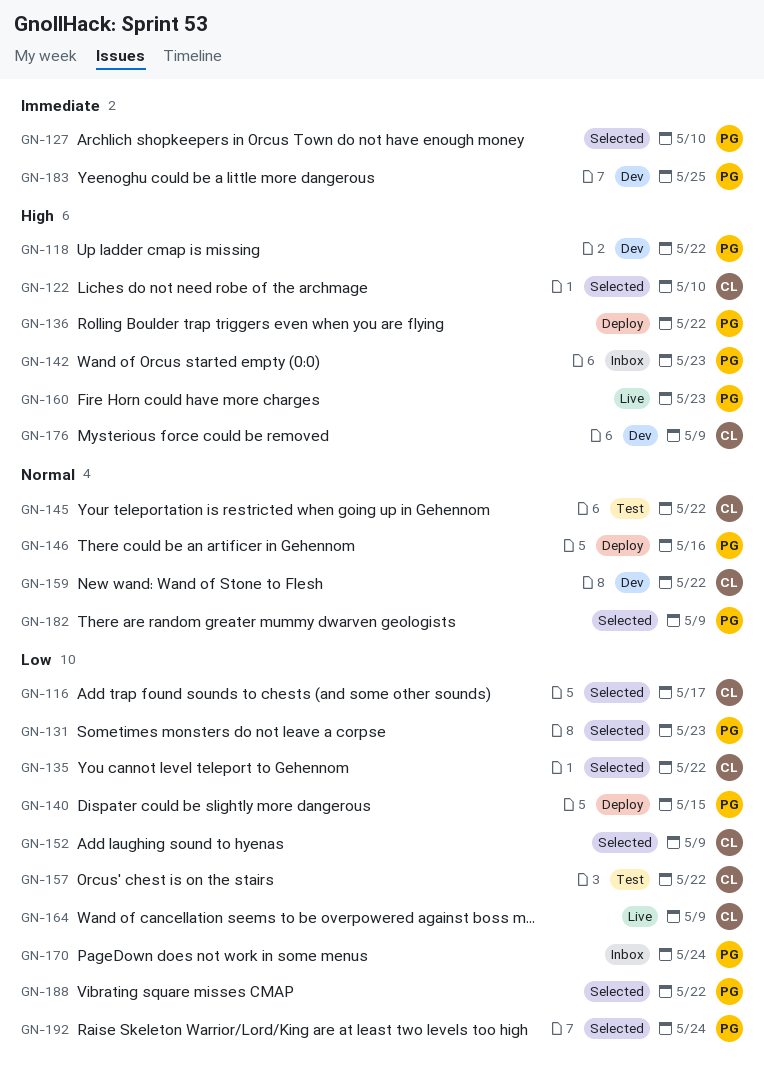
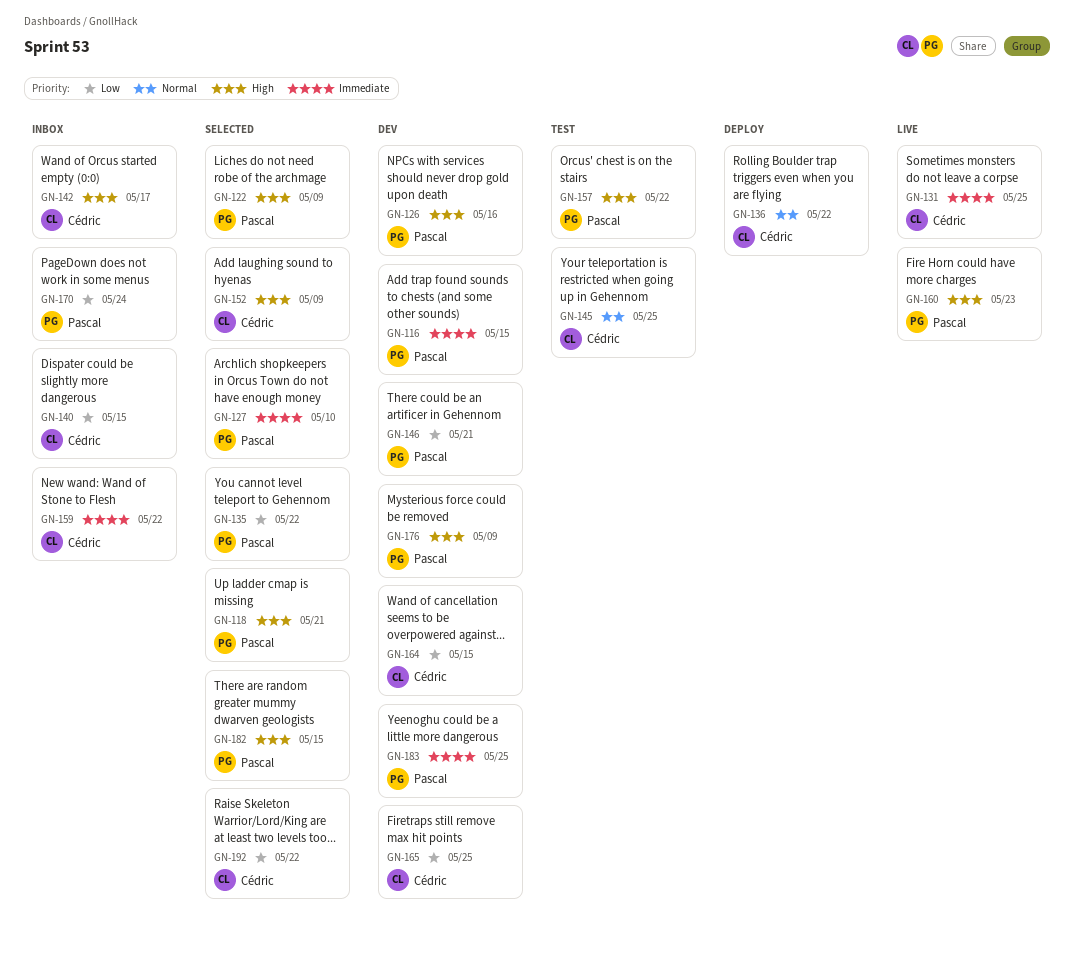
GN-116, status: Selected -> Dev
GN-116, owner: Cédric -> Pascal
GN-116, priority: Low -> Immediate
GN-116, due: May 17 -> May 15
GN-118, status: Dev -> Selected
GN-118, due: May 22 -> May 21
GN-122, owner: Cédric -> Pascal
GN-122, due: May 10 -> May 9
GN-126: none -> present
GN-131, status: Selected -> Live
GN-131, owner: Pascal -> Cédric
GN-131, priority: Low -> Immediate
GN-131, due: May 23 -> May 25
GN-135, owner: Cédric -> Pascal
GN-136, owner: Pascal -> Cédric
GN-136, priority: High -> Normal
GN-140, status: Deploy -> Inbox
GN-140, owner: Pascal -> Cédric
GN-142, owner: Pascal -> Cédric
GN-142, due: May 23 -> May 17
GN-145, due: May 22 -> May 25
GN-146, status: Deploy -> Dev
GN-146, priority: Normal -> Low
GN-146, due: May 16 -> May 21
GN-152, priority: Low -> High
GN-157, owner: Cédric -> Pascal
GN-157, priority: Low -> High
GN-159, status: Dev -> Inbox
GN-159, priority: Normal -> Immediate
GN-164, status: Live -> Dev
GN-164, due: May 9 -> May 15
GN-165: none -> present
GN-176, owner: Cédric -> Pascal
GN-182, priority: Normal -> High
GN-182, due: May 9 -> May 15
GN-188: present -> none
GN-192, owner: Pascal -> Cédric
GN-192, due: May 24 -> May 22

